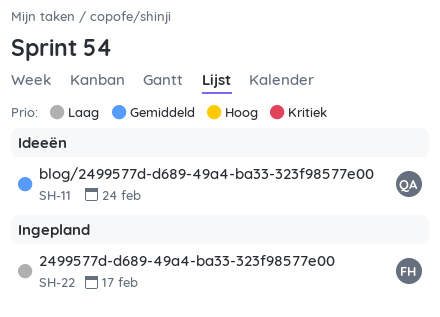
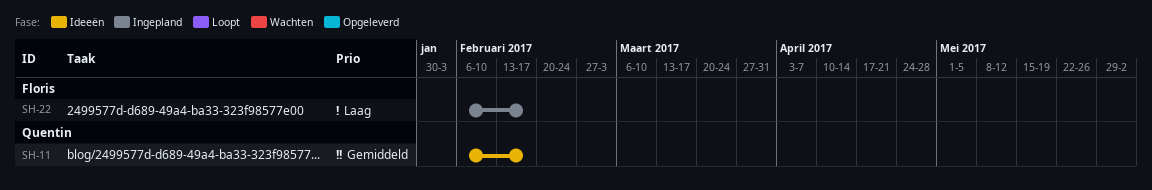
SH-11, due: Feb 24 -> Feb 17

